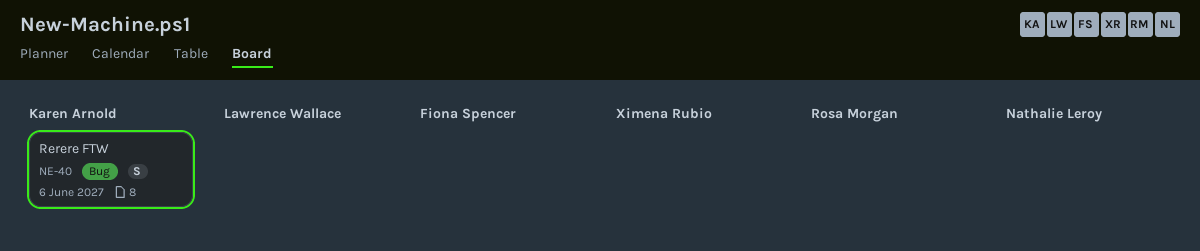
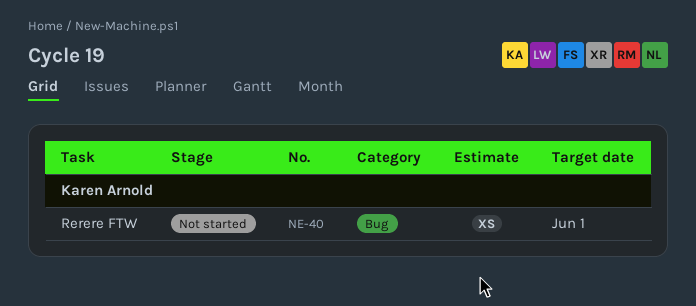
NE-40, estimate: S -> XS
NE-40, due: Jun 6 -> Jun 1

